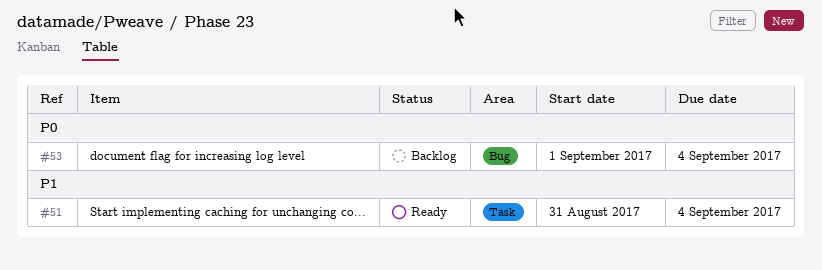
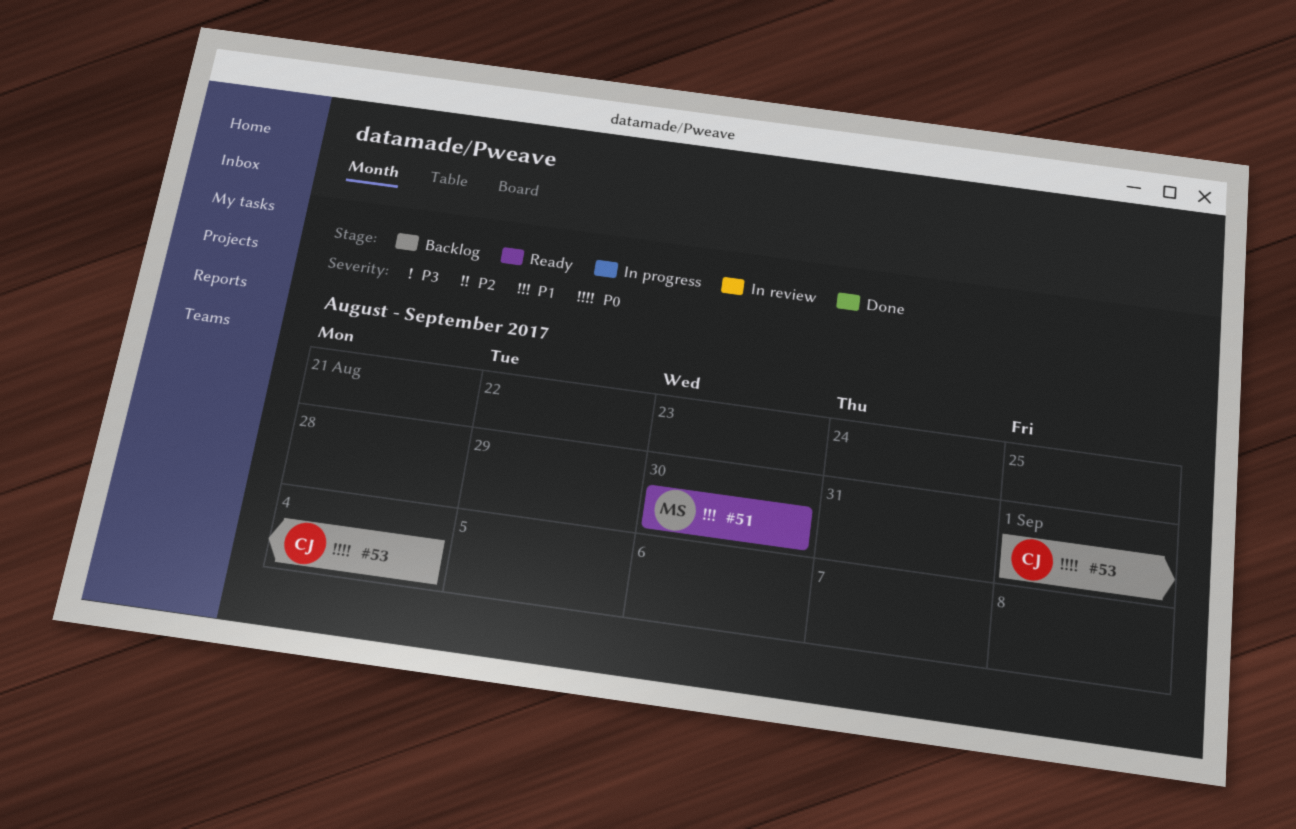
#51, start: Aug 31 -> Aug 30
#51, due: Sep 4 -> Aug 30

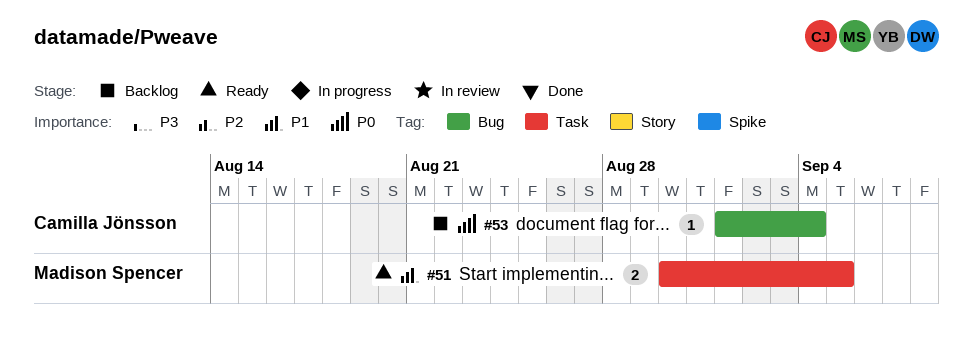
#51, due: Aug 30 -> Sep 5

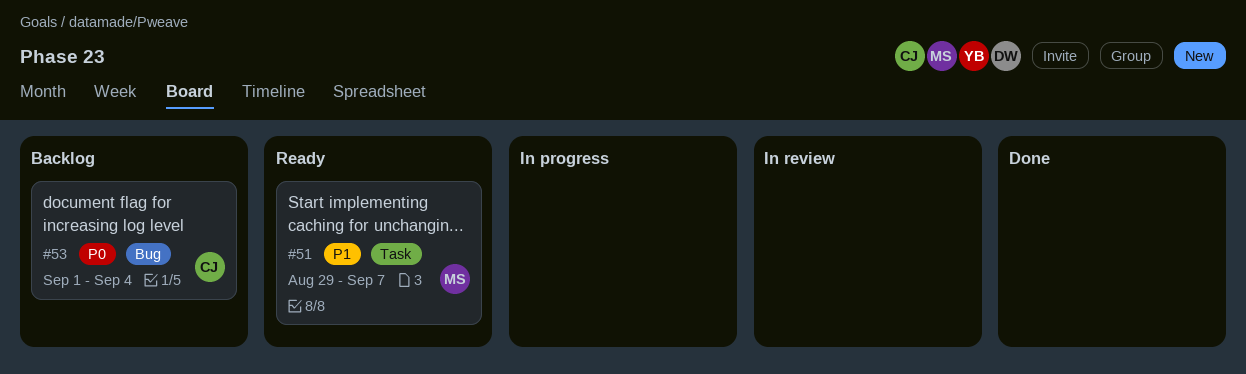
#51, start: Aug 30 -> Aug 29
#51, due: Sep 5 -> Sep 7

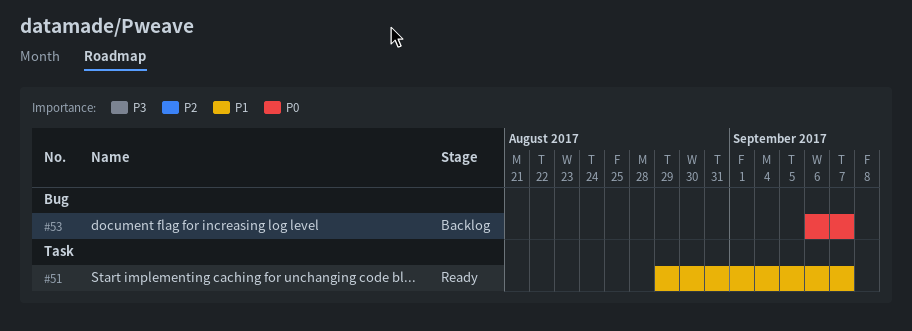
#53, start: Sep 1 -> Sep 6
#53, due: Sep 4 -> Sep 7

